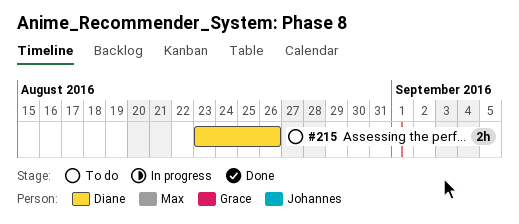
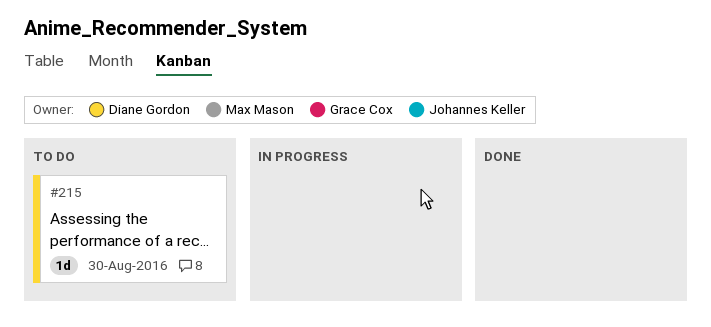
#215, estimate: 2h -> 1d
#215, due: Aug 26 -> Aug 30

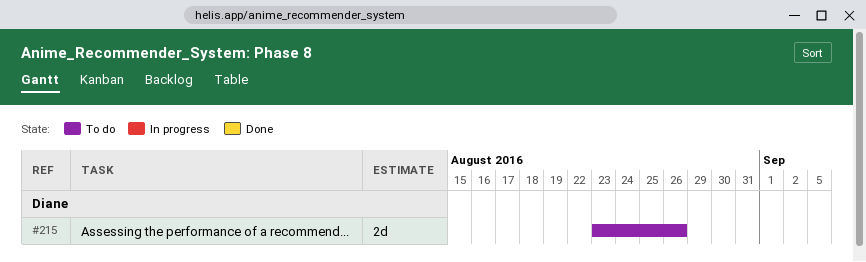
#215, estimate: 1d -> 2d
#215, due: Aug 30 -> Aug 26

